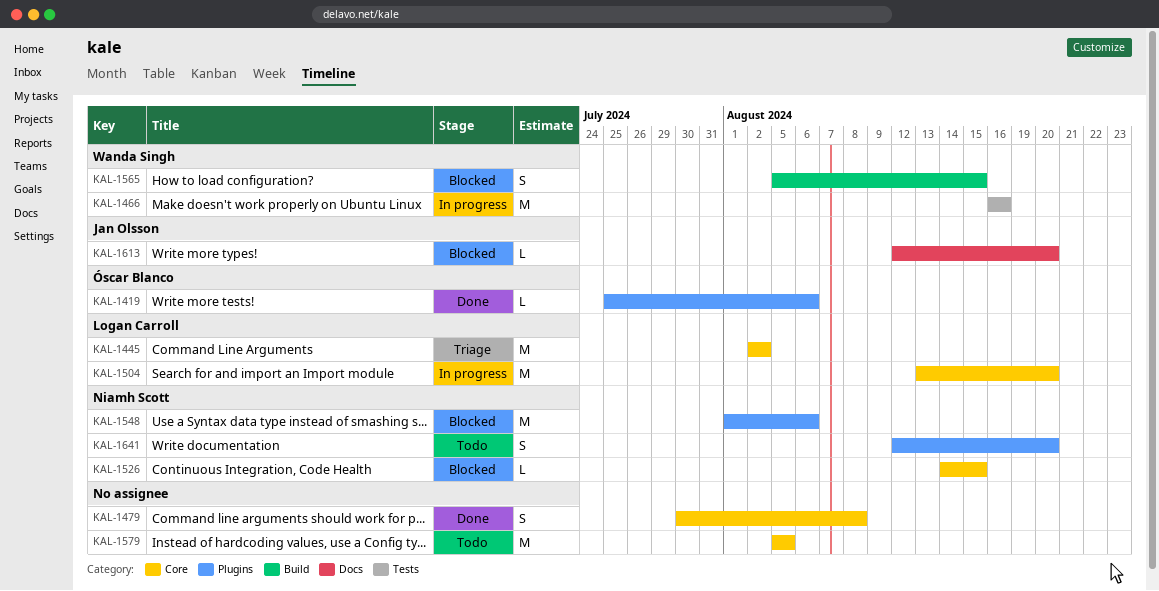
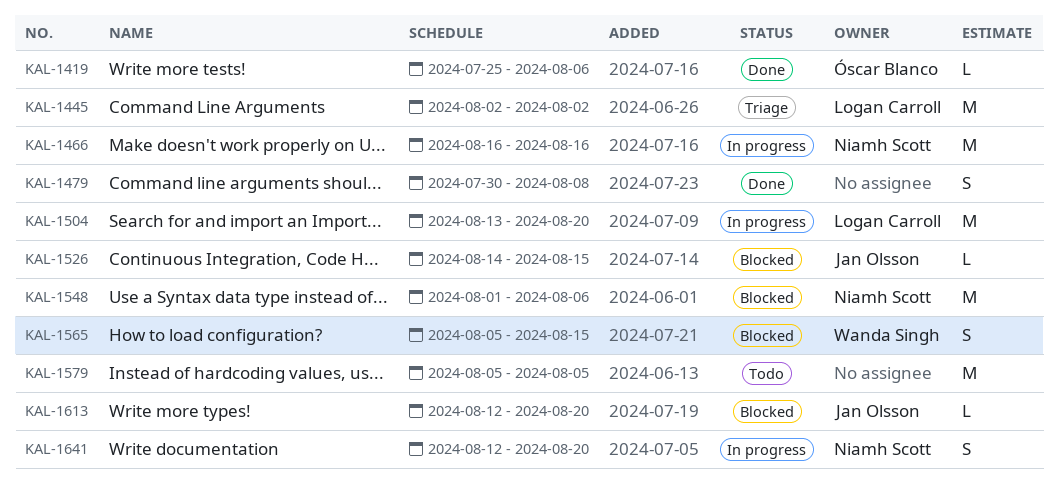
KAL-1466, owner: Wanda Singh -> Niamh Scott
KAL-1526, owner: Niamh Scott -> Jan Olsson
KAL-1641, status: Todo -> In progress

